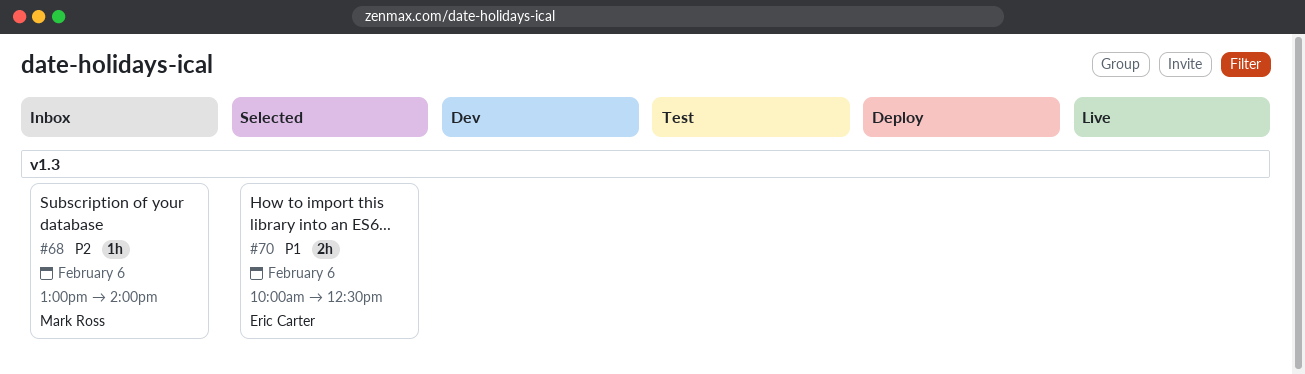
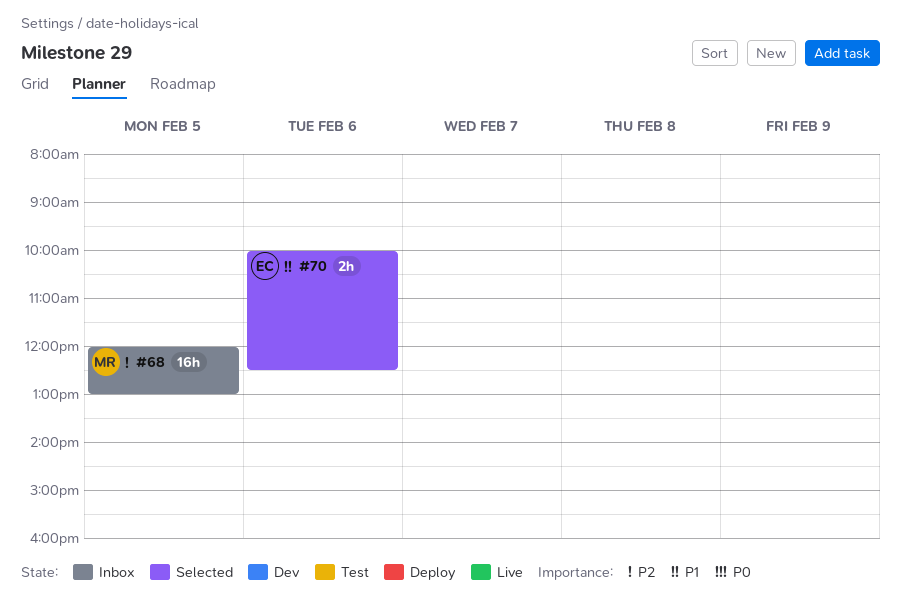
#68, estimate: 1h -> 16h
#68, day: Feb 6 -> Feb 5
#68, begins: 13:00 -> 12:00
#68, ends: 14:00 -> 13:00

